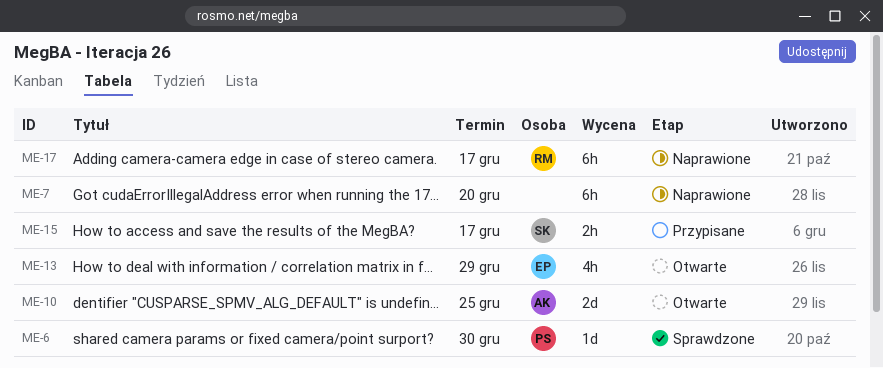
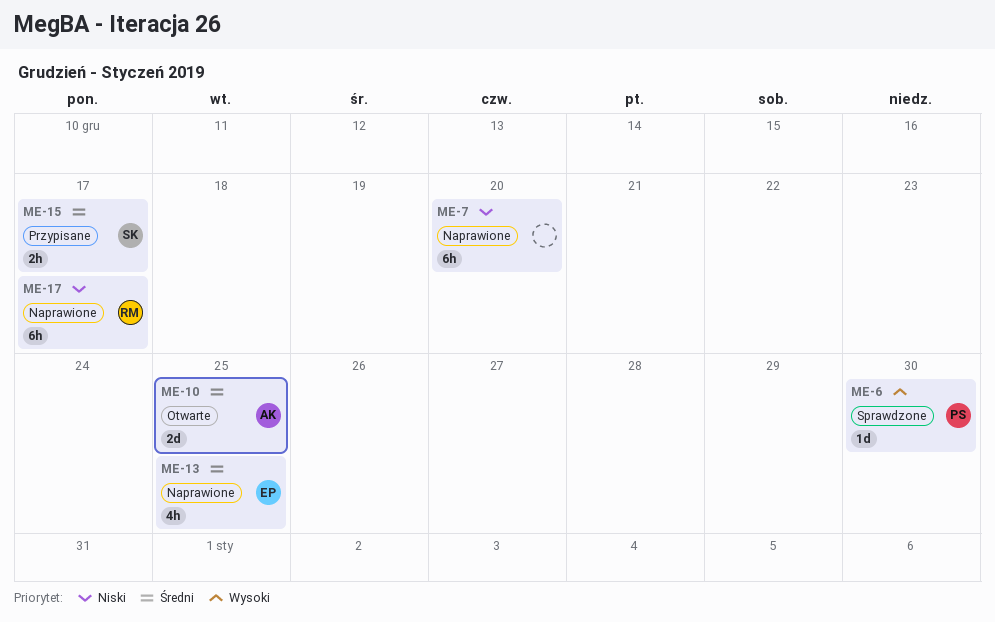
ME-13, status: Otwarte -> Naprawione
ME-13, due: Dec 29 -> Dec 25

